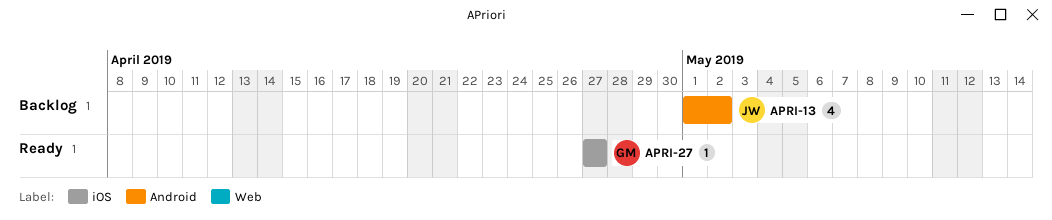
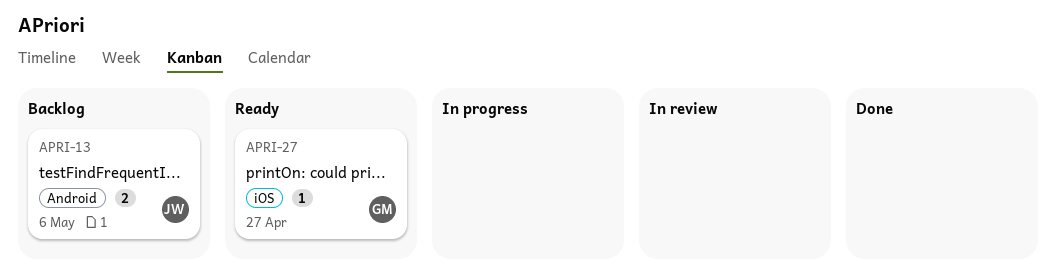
APRI-13, estimate: 4 -> 2
APRI-13, due: May 2 -> May 6

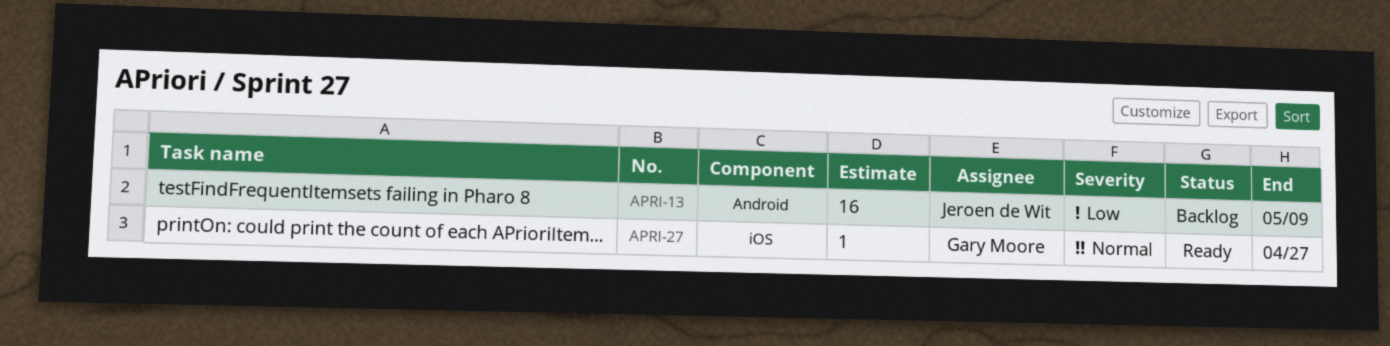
APRI-13, estimate: 2 -> 16
APRI-13, due: May 6 -> May 9

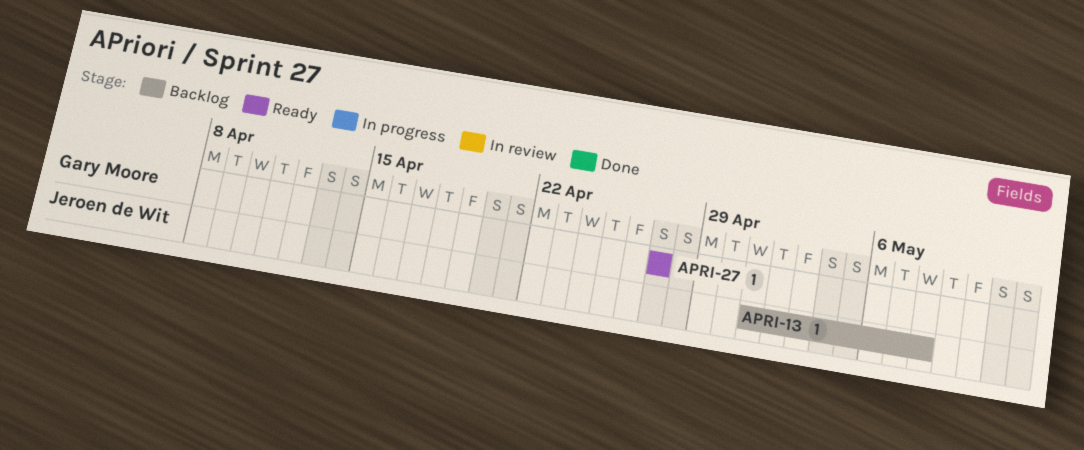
APRI-13, estimate: 16 -> 1
APRI-13, due: May 9 -> May 8

